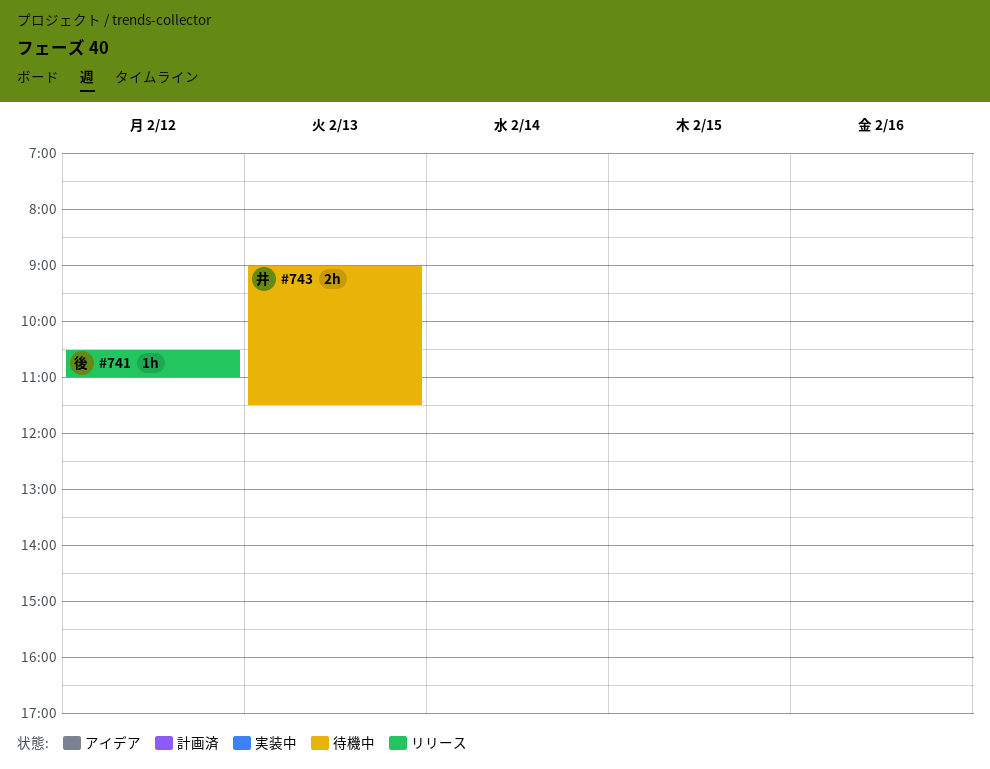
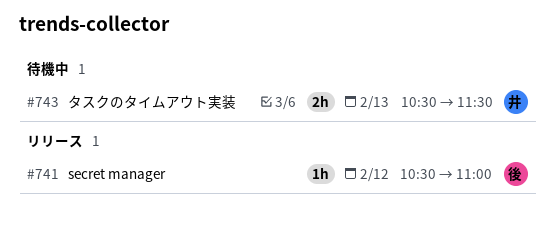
#743, begins: 09:00 -> 10:30

